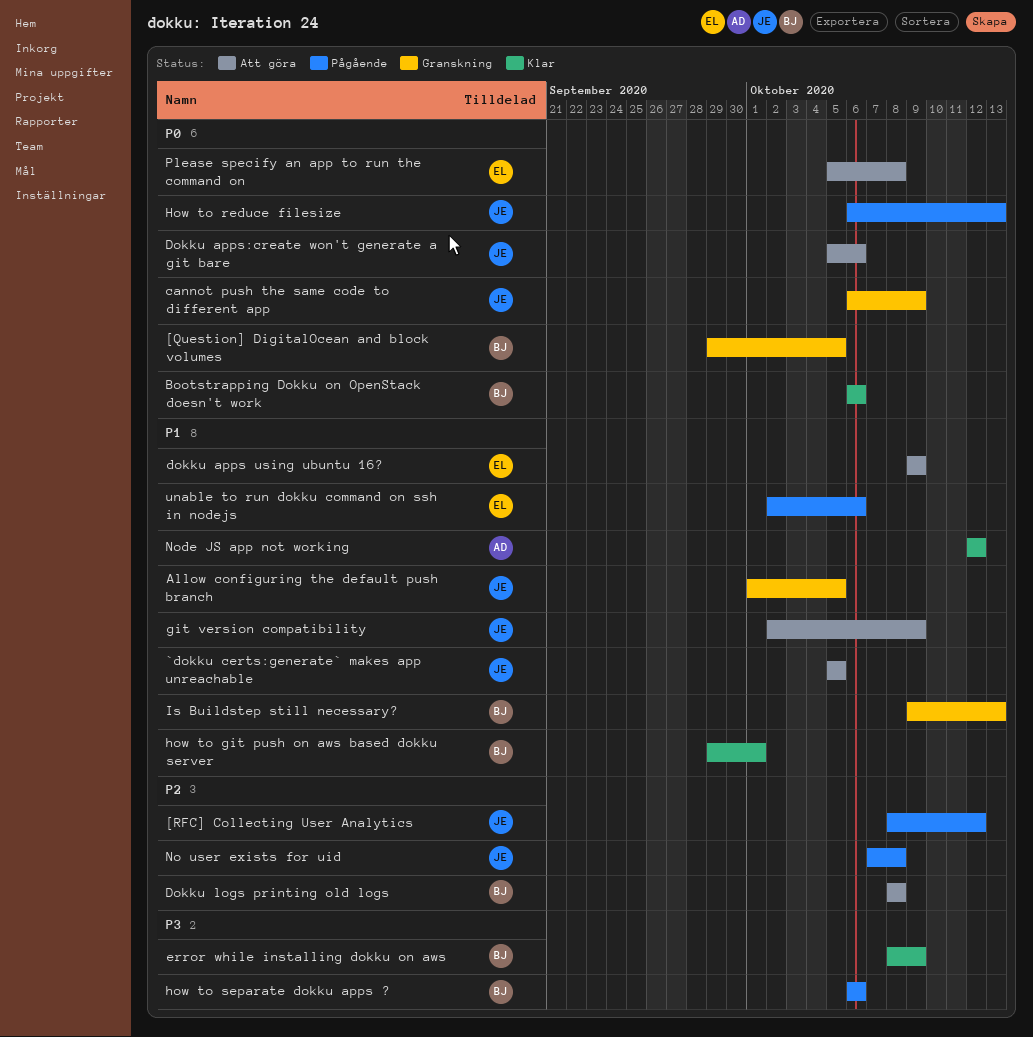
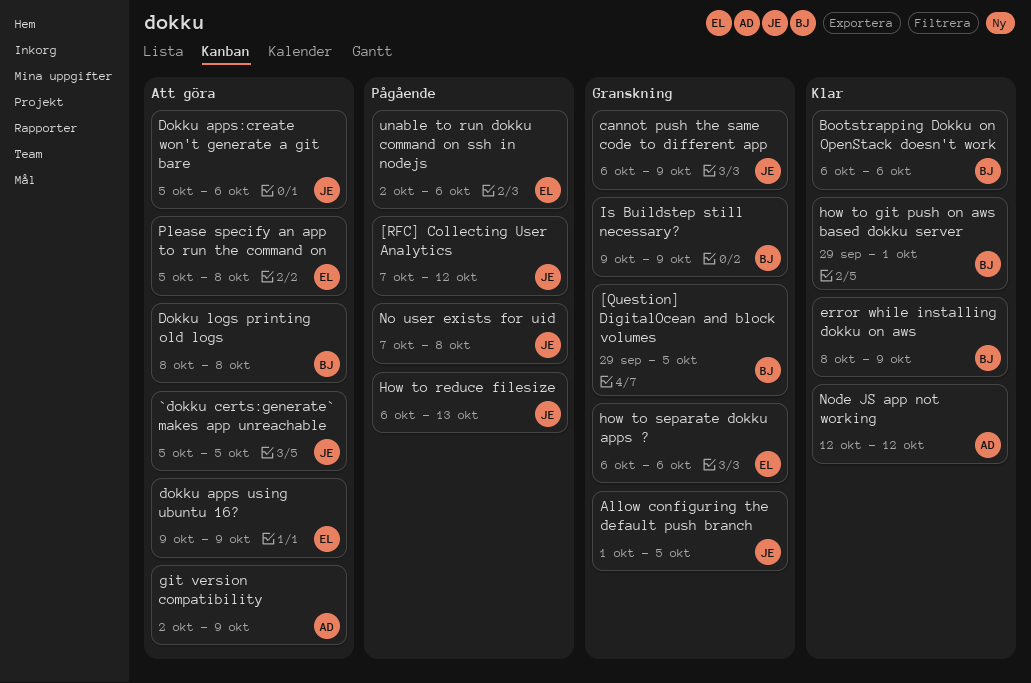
[RFC] Collecting User Analytics, start: Oct 8 -> Oct 7
git version compatibility, owner: JE -> AD
how to separate dokku apps ?, status: Pågående -> Granskning
how to separate dokku apps ?, owner: BJ -> EL
Is Buildstep still necessary?, due: Oct 13 -> Oct 9

